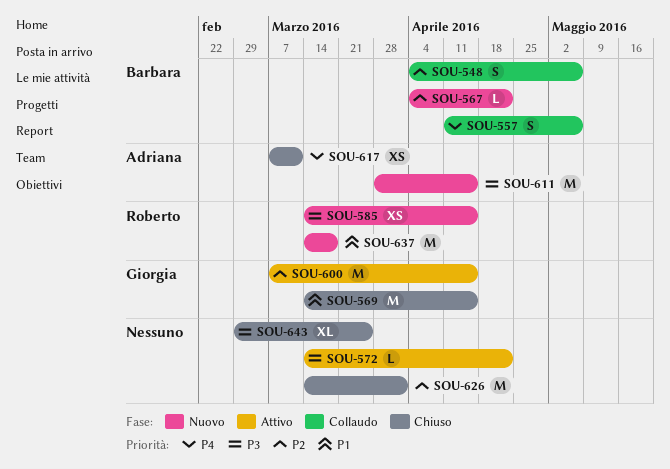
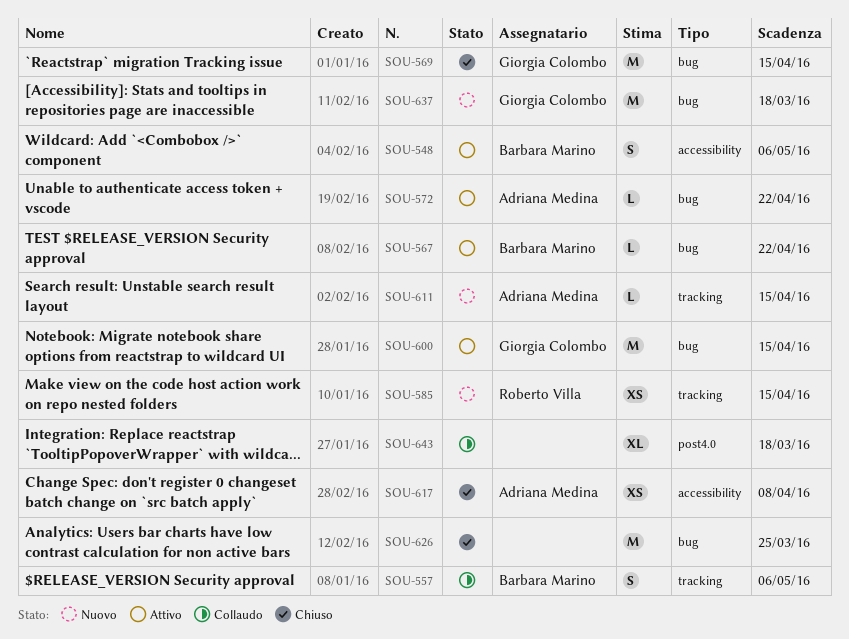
SOU-548, status: Collaudo -> Attivo
SOU-567, status: Nuovo -> Attivo
SOU-572, owner: none -> Adriana Medina
SOU-611, estimate: M -> L
SOU-617, due: Mar 11 -> Apr 8
SOU-626, due: Apr 1 -> Mar 25
SOU-637, owner: Roberto Villa -> Giorgia Colombo
SOU-643, status: Chiuso -> Collaudo
SOU-643, due: Mar 25 -> Mar 18

